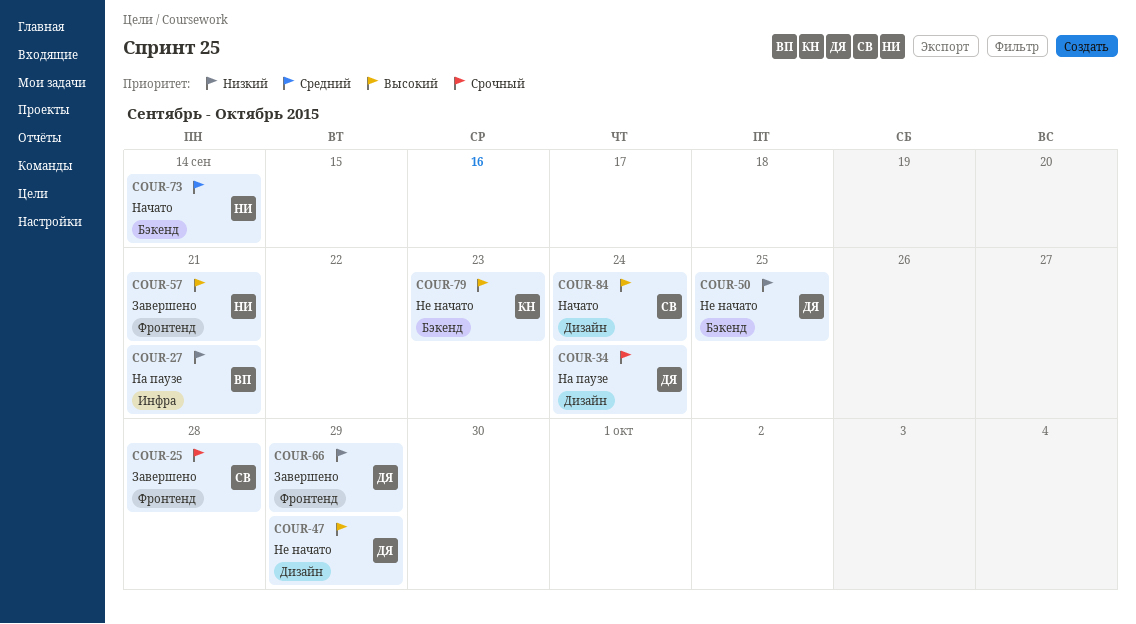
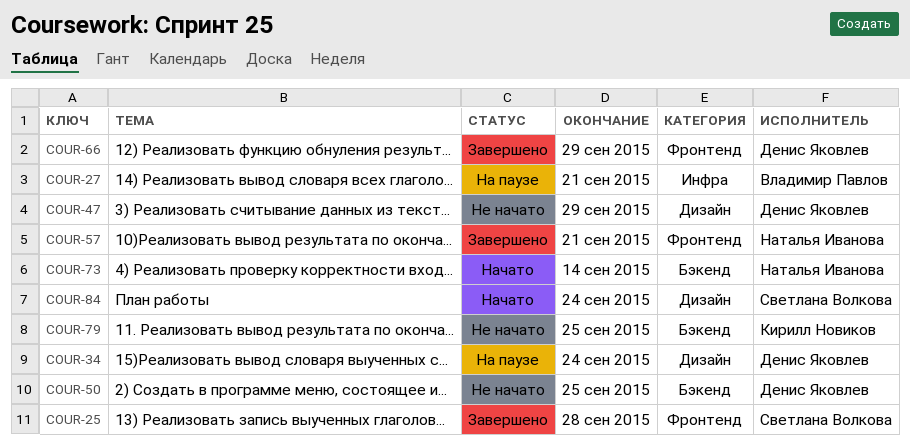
COUR-79, due: Sep 23 -> Sep 25

